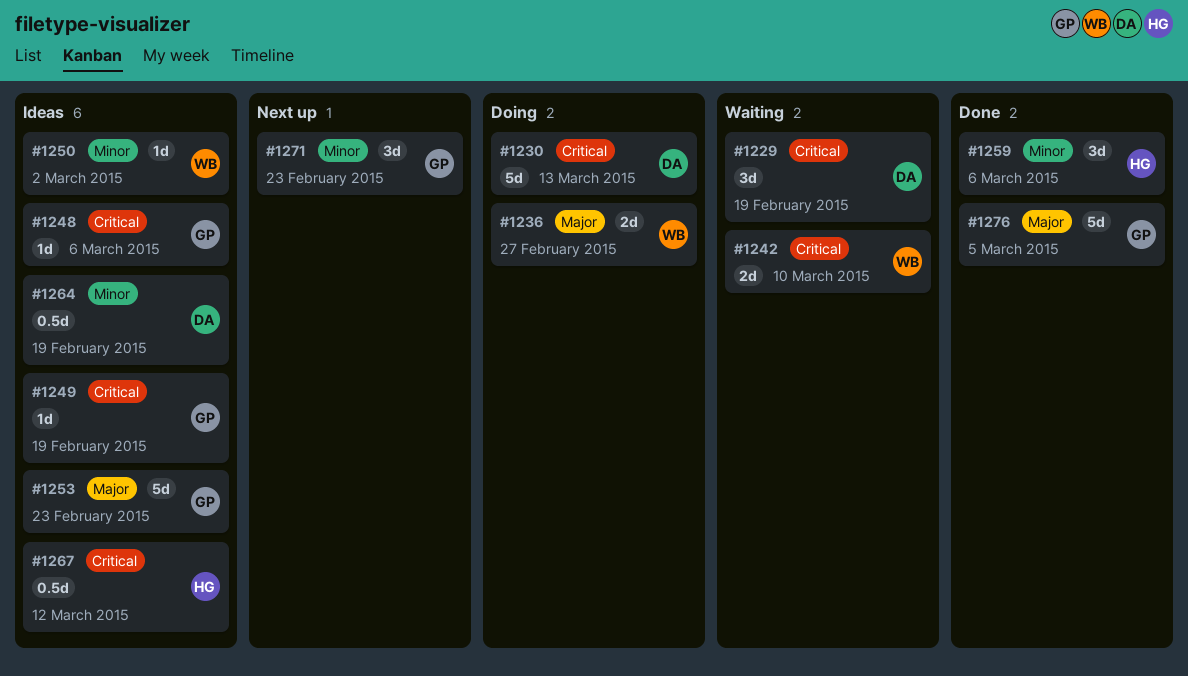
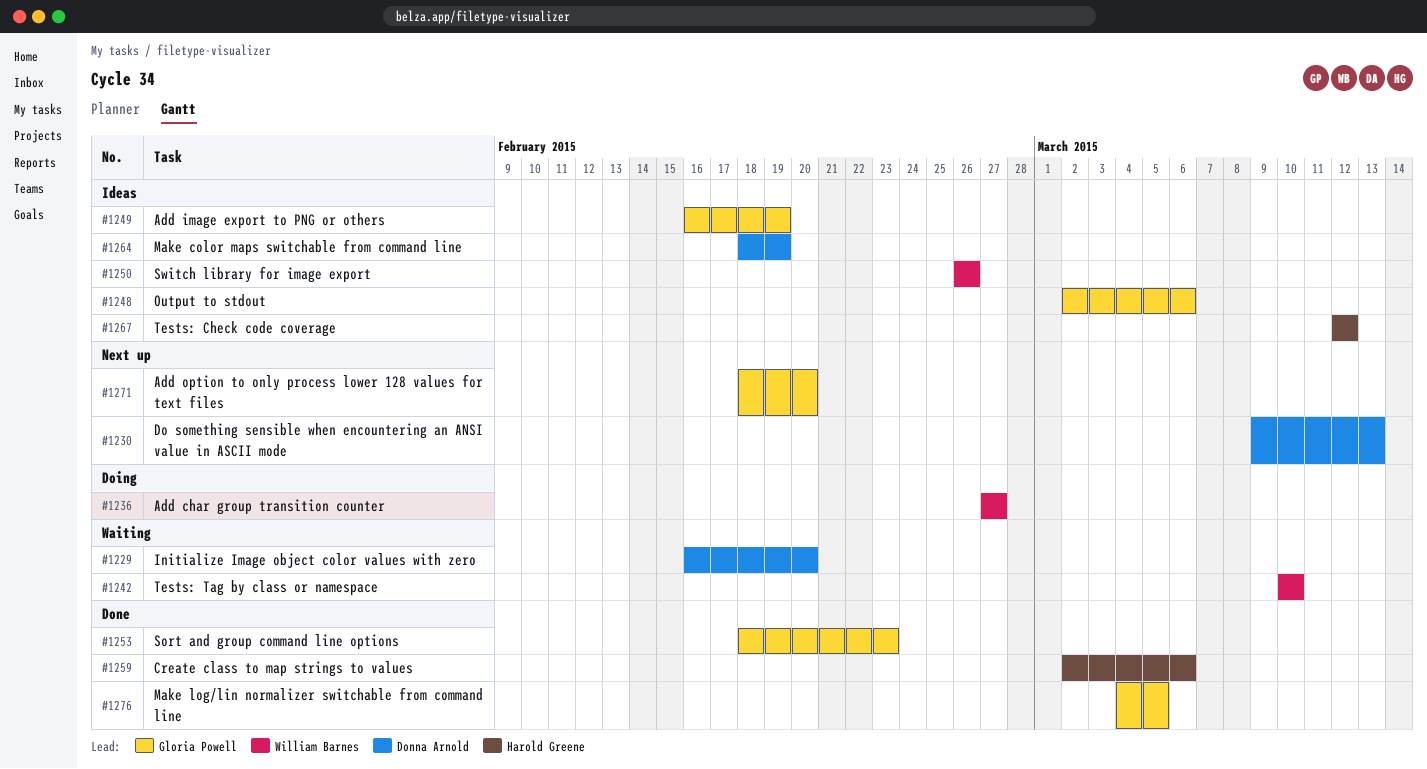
#1229, due: Feb 19 -> Feb 20
#1230, status: Doing -> Next up
#1250, due: Mar 2 -> Feb 26
#1253, status: Ideas -> Done
#1271, due: Feb 23 -> Feb 20

